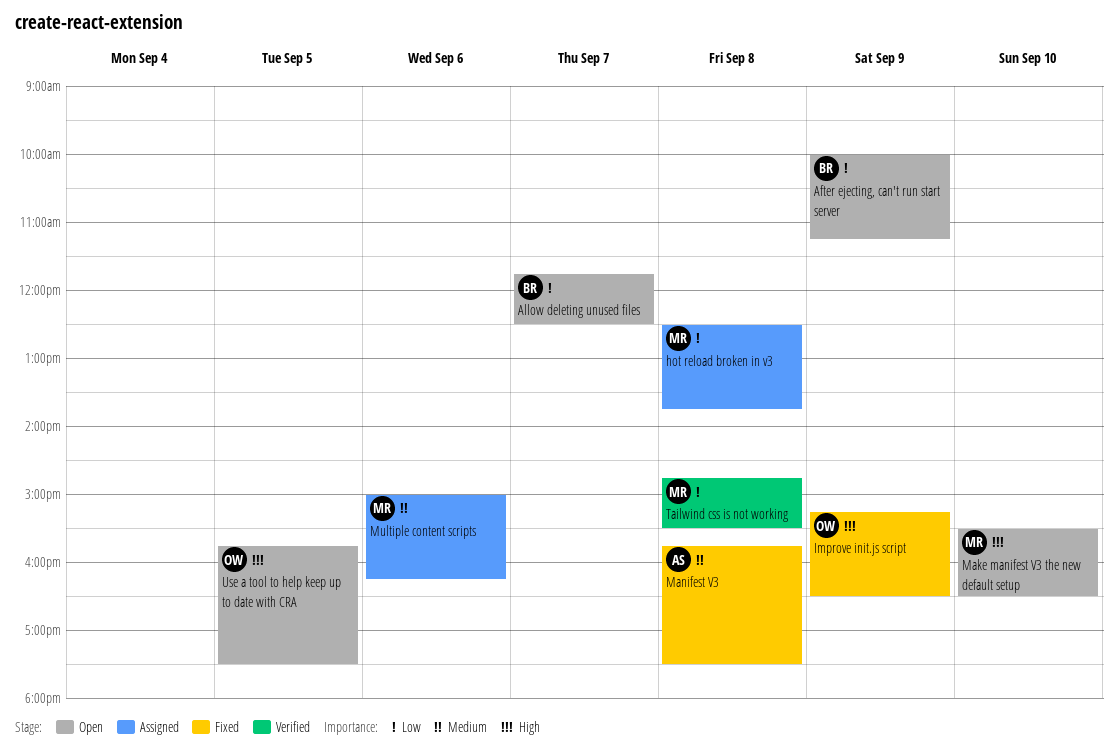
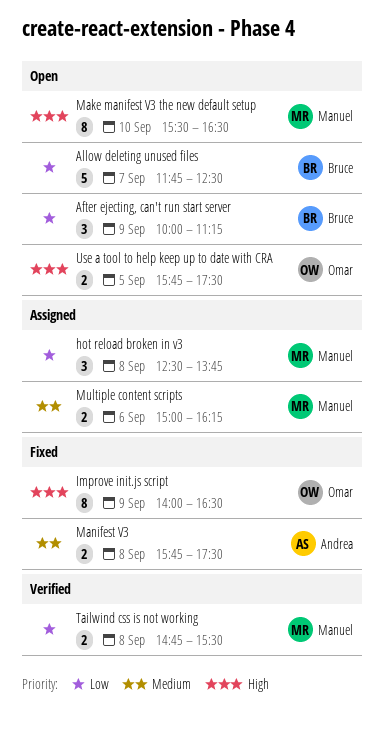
Improve init.js script, begins: 15:15 -> 14:00

